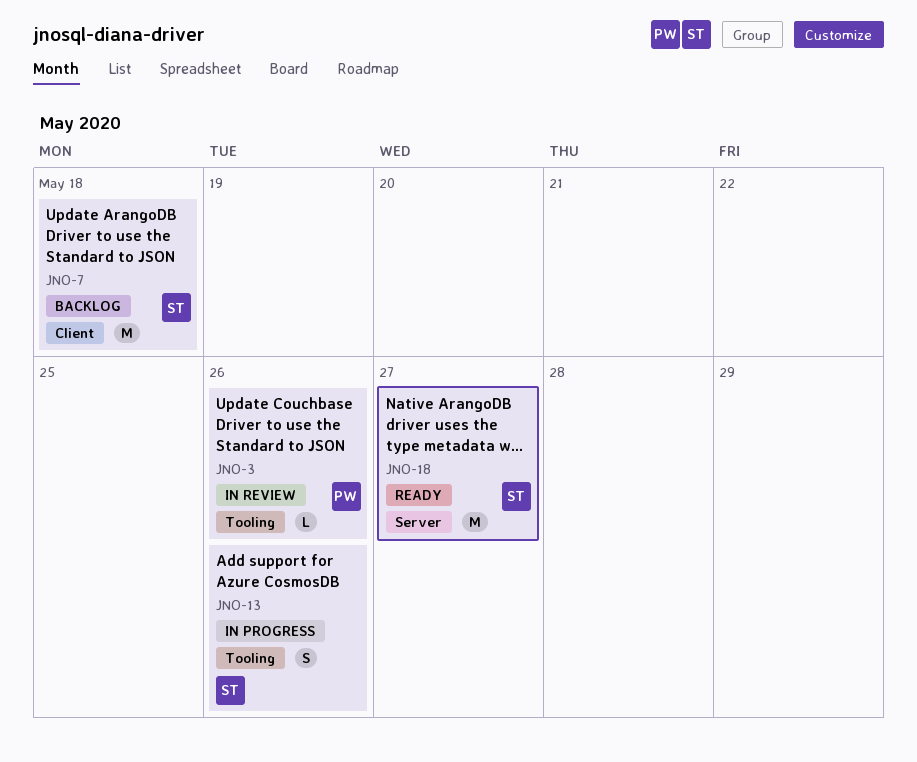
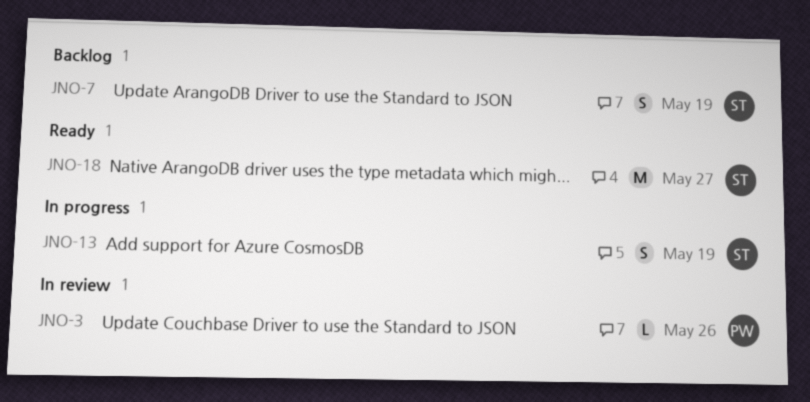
JNO-7, estimate: M -> S
JNO-7, due: May 18 -> May 19
JNO-13, due: May 26 -> May 19

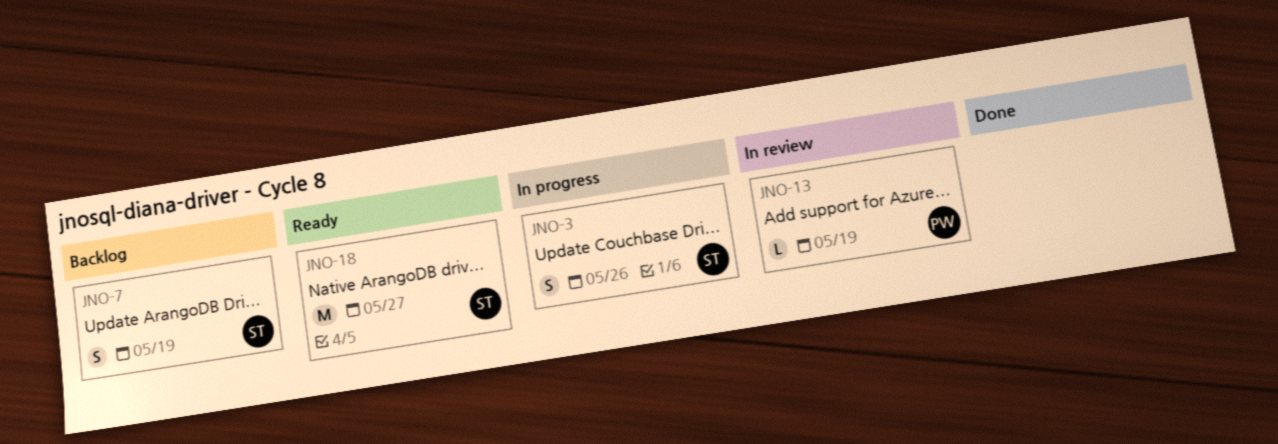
JNO-3, status: In review -> In progress
JNO-3, owner: PW -> ST
JNO-3, estimate: L -> S
JNO-13, status: In progress -> In review
JNO-13, owner: ST -> PW
JNO-13, estimate: S -> L

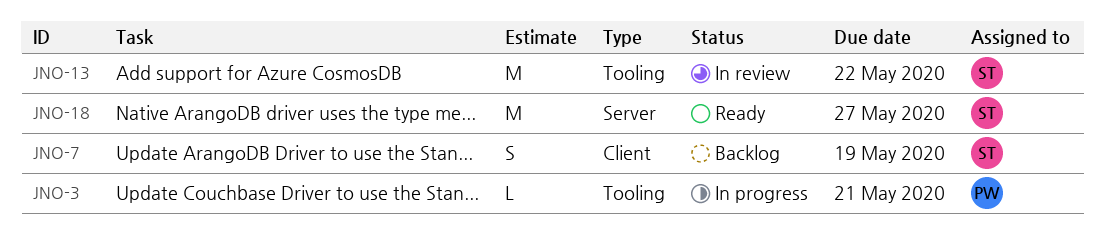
JNO-3, owner: ST -> PW
JNO-3, estimate: S -> L
JNO-3, due: May 26 -> May 21
JNO-13, owner: PW -> ST
JNO-13, estimate: L -> M
JNO-13, due: May 19 -> May 22

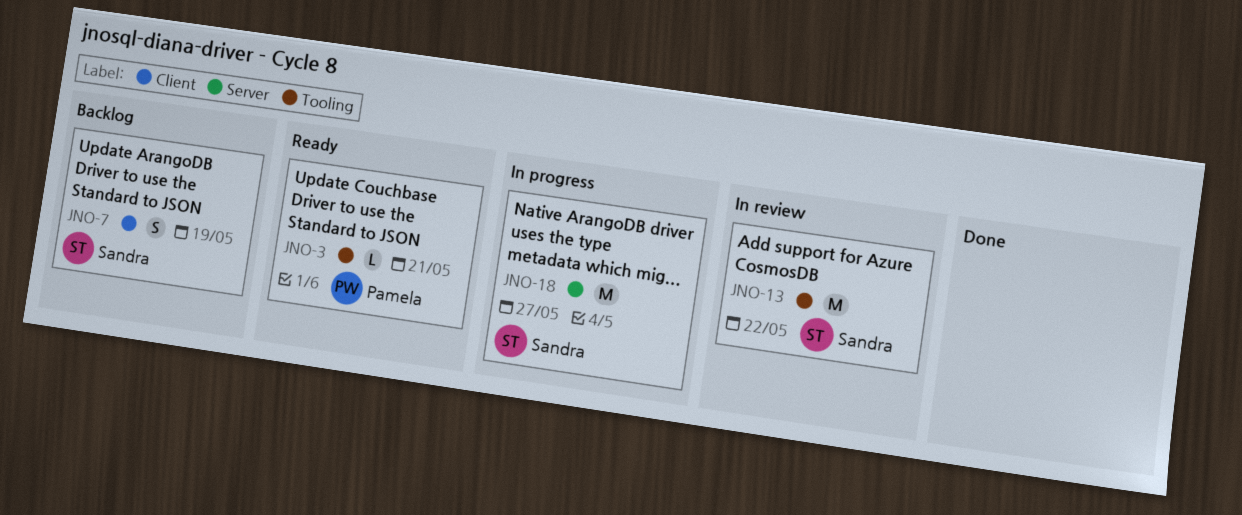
JNO-3, status: In progress -> Ready
JNO-18, status: Ready -> In progress

